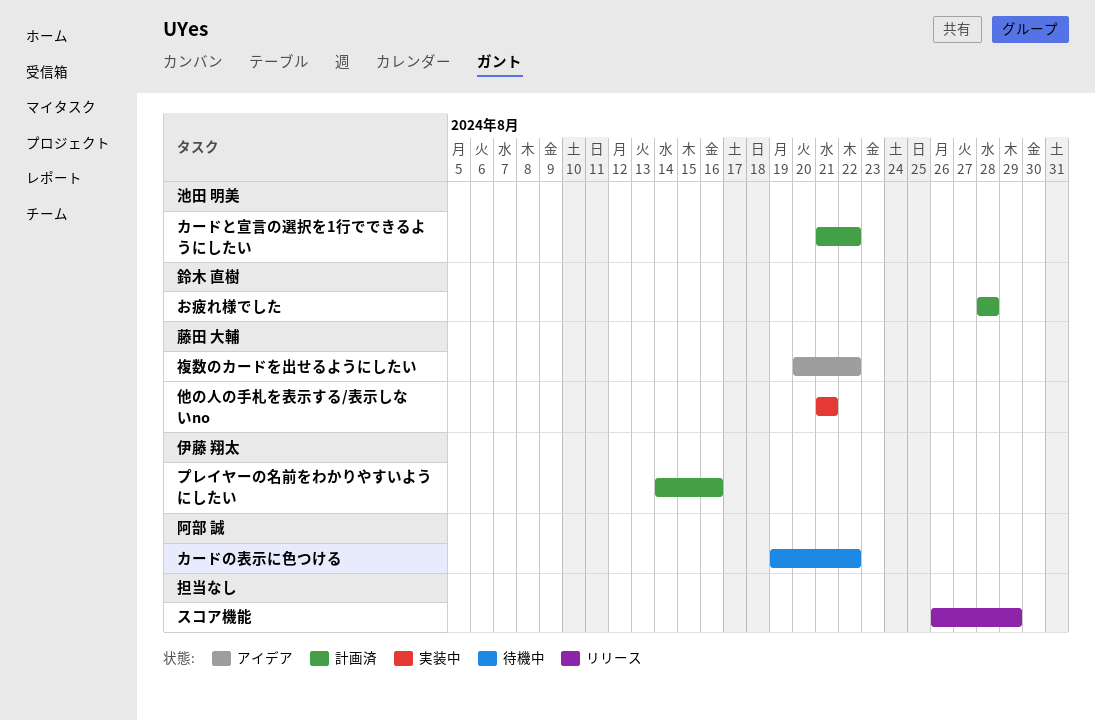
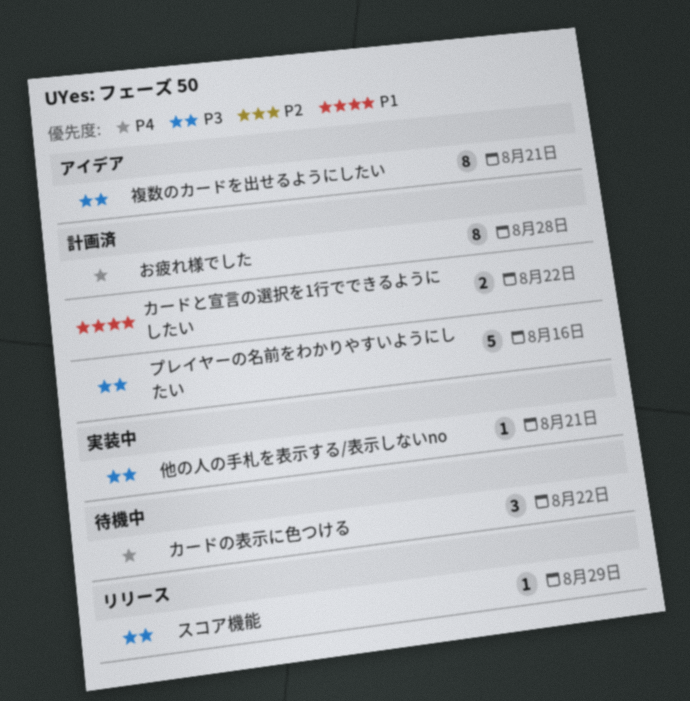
複数のカードを出せるようにしたい, due: Aug 22 -> Aug 21

